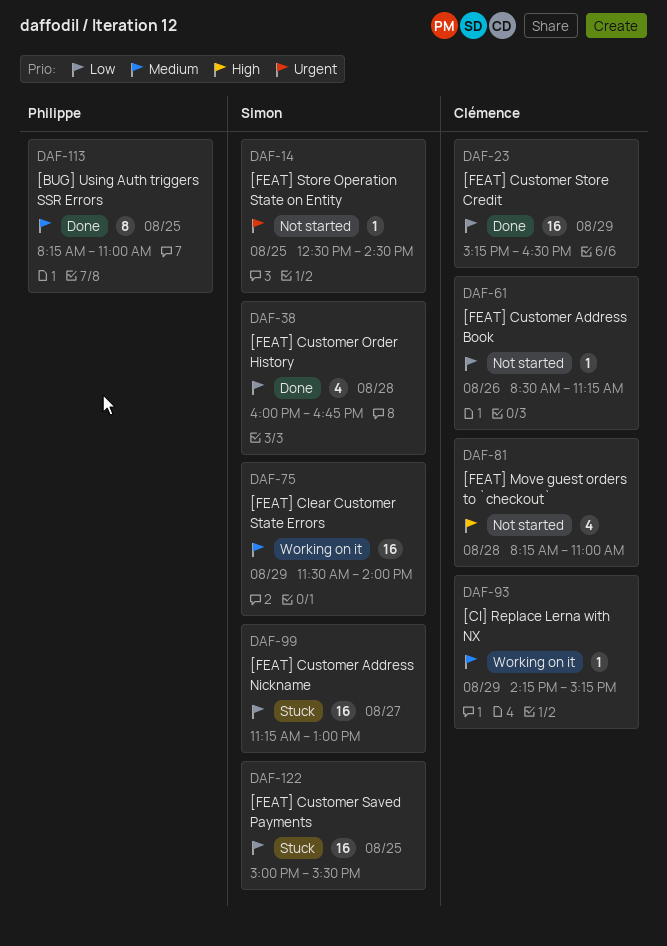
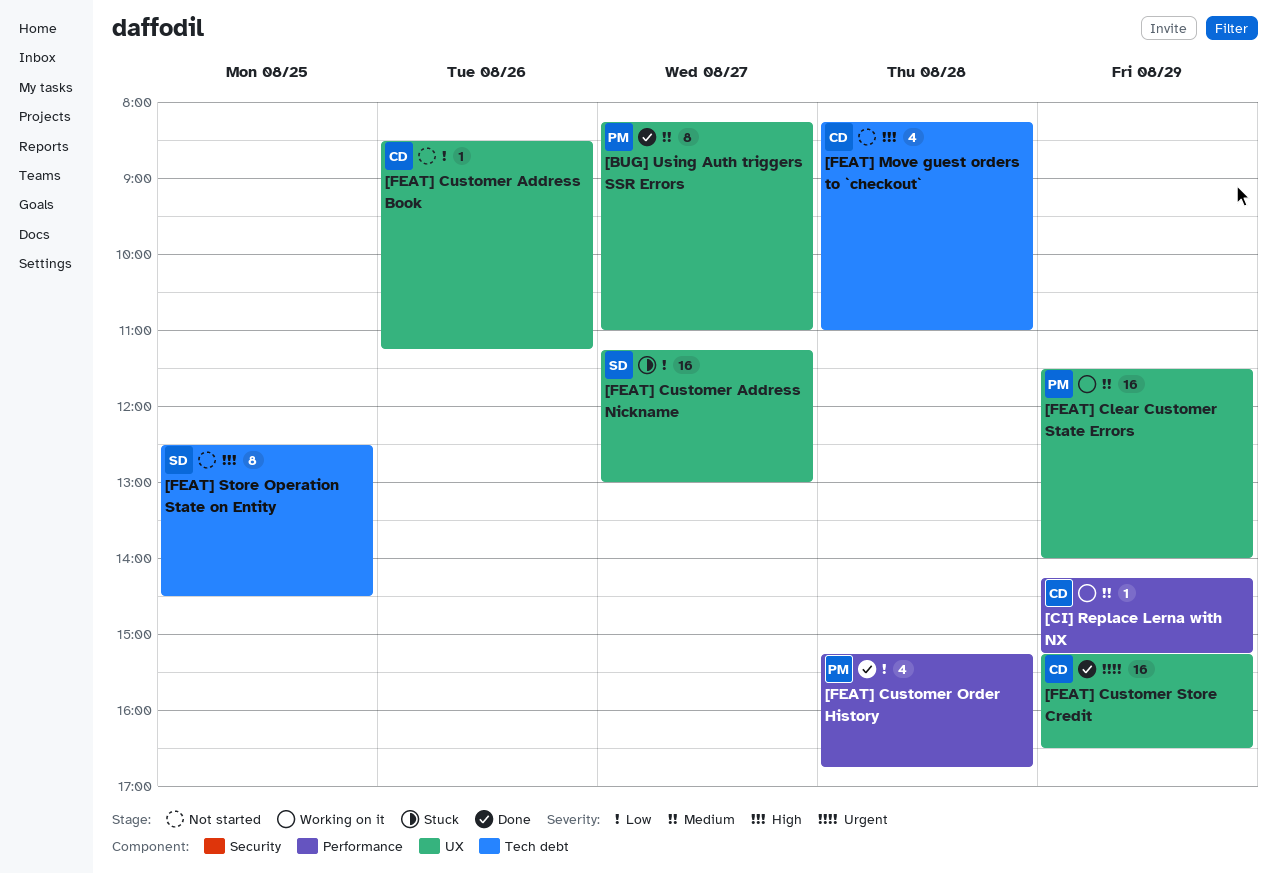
[BUG] Using Auth triggers SSR Errors, day: Aug 25 -> Aug 27
[FEAT] Clear Customer State Errors, owner: Simon -> Philippe
[FEAT] Customer Order History, owner: Simon -> Philippe
[FEAT] Customer Order History, begins: 16:00 -> 15:15
[FEAT] Customer Saved Payments: present -> none
[FEAT] Customer Store Credit, priority: Low -> Urgent
[FEAT] Store Operation State on Entity, priority: Urgent -> High
[FEAT] Store Operation State on Entity, estimate: 1 -> 8

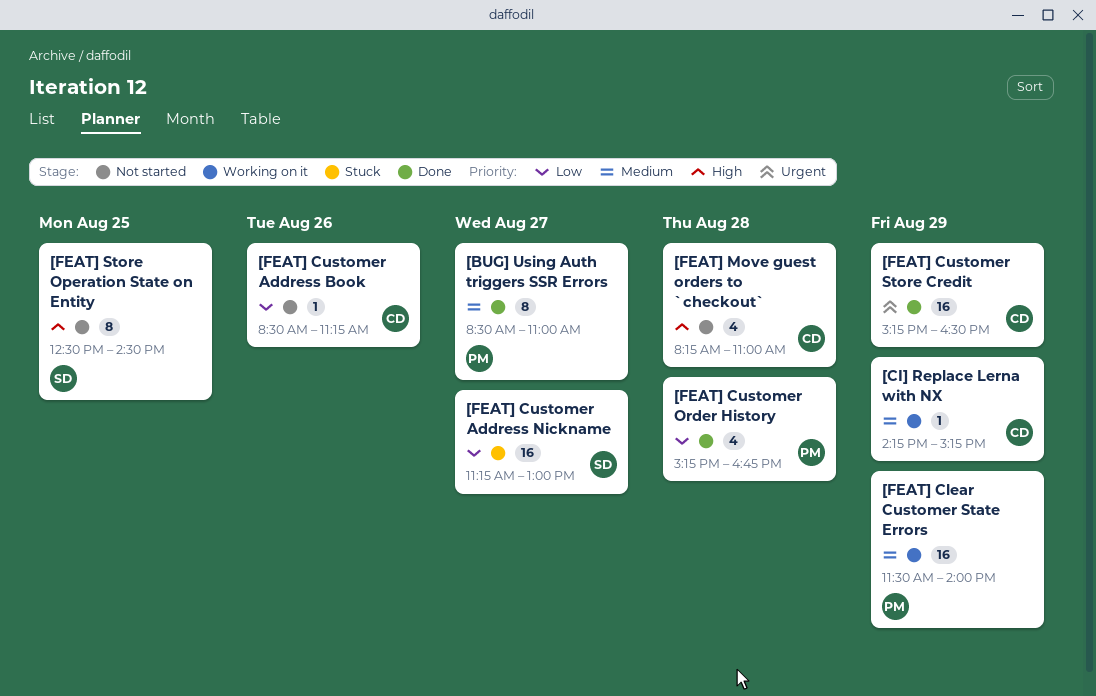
[BUG] Using Auth triggers SSR Errors, begins: 08:15 -> 08:30

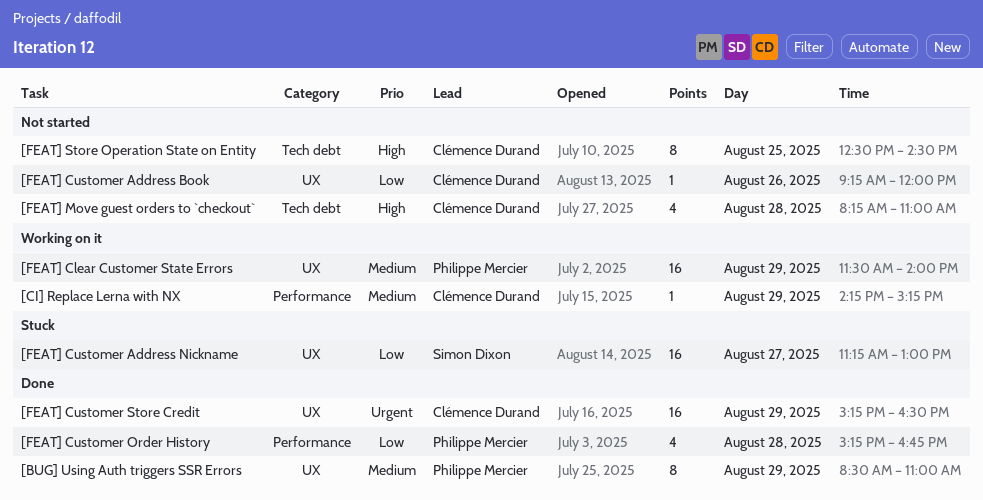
[BUG] Using Auth triggers SSR Errors, day: Aug 27 -> Aug 29
[FEAT] Customer Address Book, begins: 08:30 -> 09:15
[FEAT] Customer Address Book, ends: 11:15 -> 12:00
[FEAT] Store Operation State on Entity, owner: Simon Dixon -> Clémence Durand

